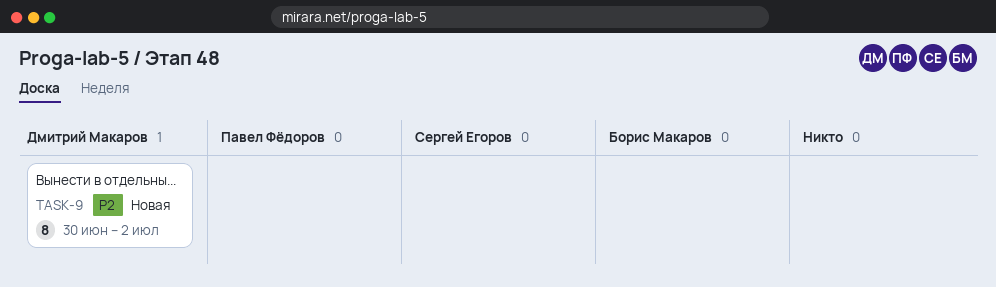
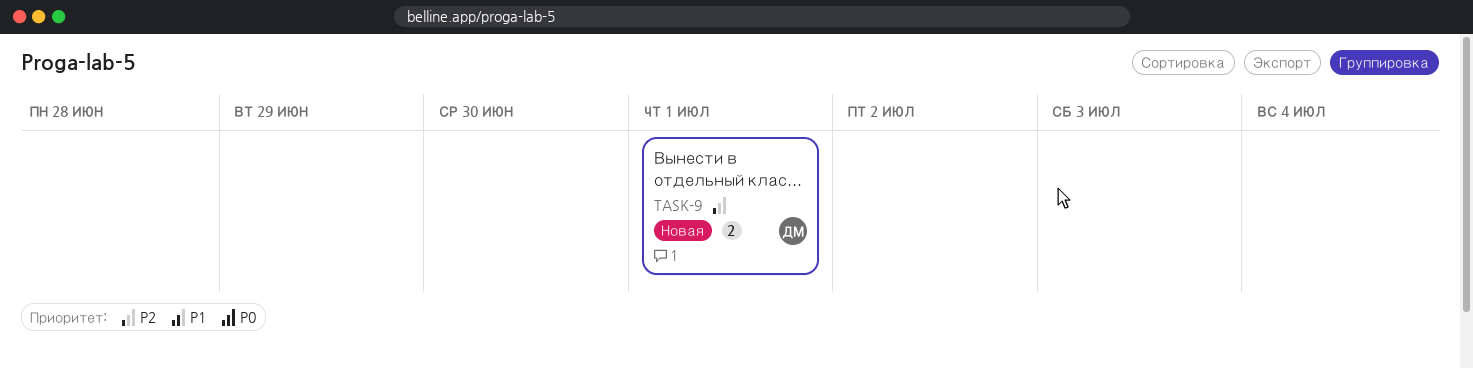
TASK-9, estimate: 8 -> 2
TASK-9, due: Jul 2 -> Jul 1

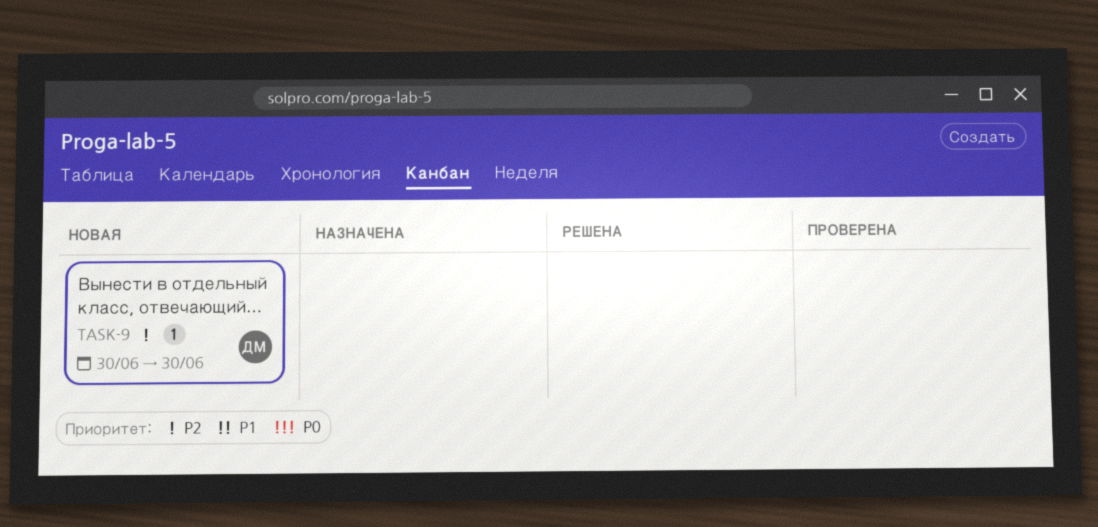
TASK-9, estimate: 2 -> 1
TASK-9, due: Jul 1 -> Jun 30

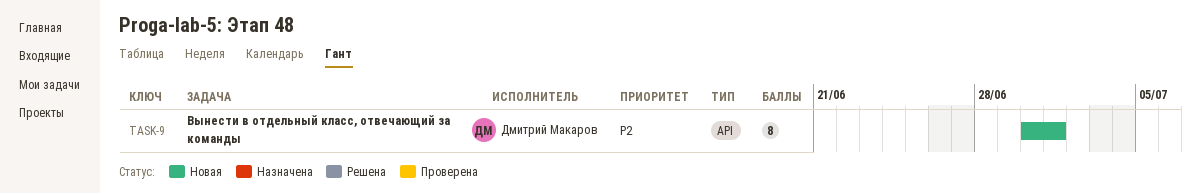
TASK-9, estimate: 1 -> 8
TASK-9, due: Jun 30 -> Jul 1

